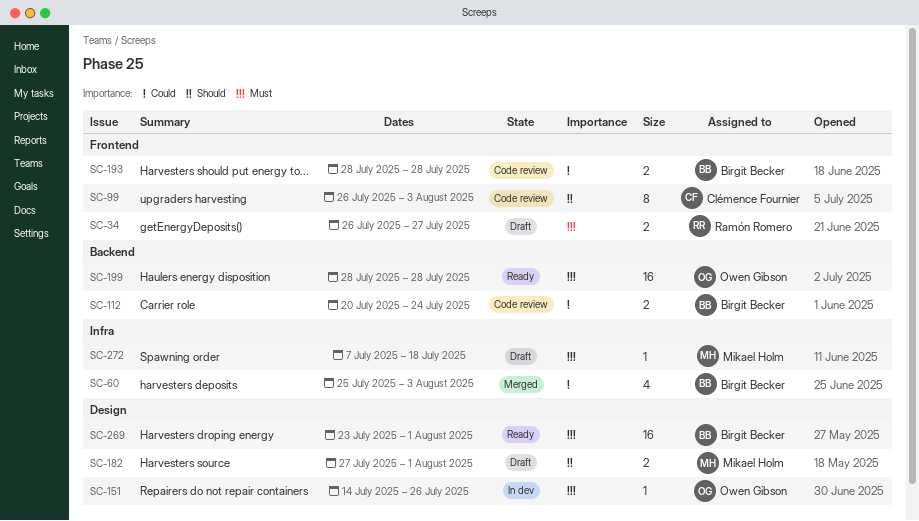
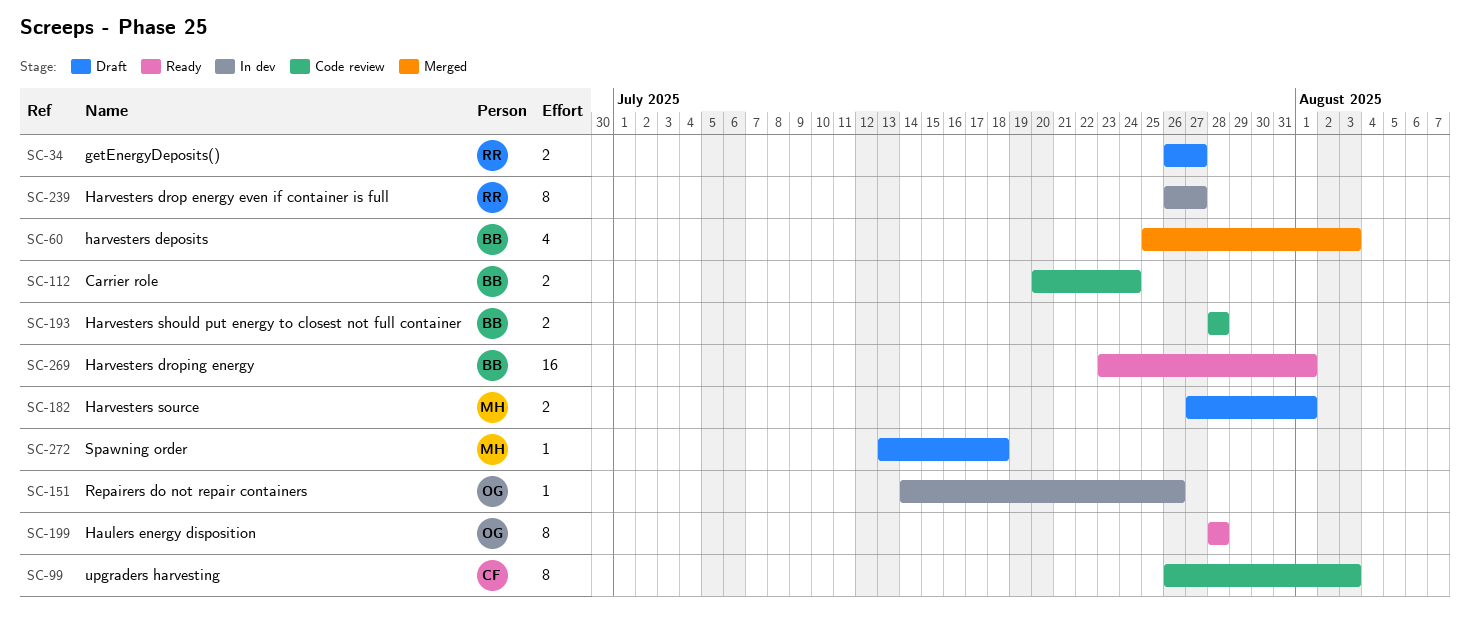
SC-199, estimate: 16 -> 8
SC-239: none -> present
SC-272, start: Jul 7 -> Jul 13

